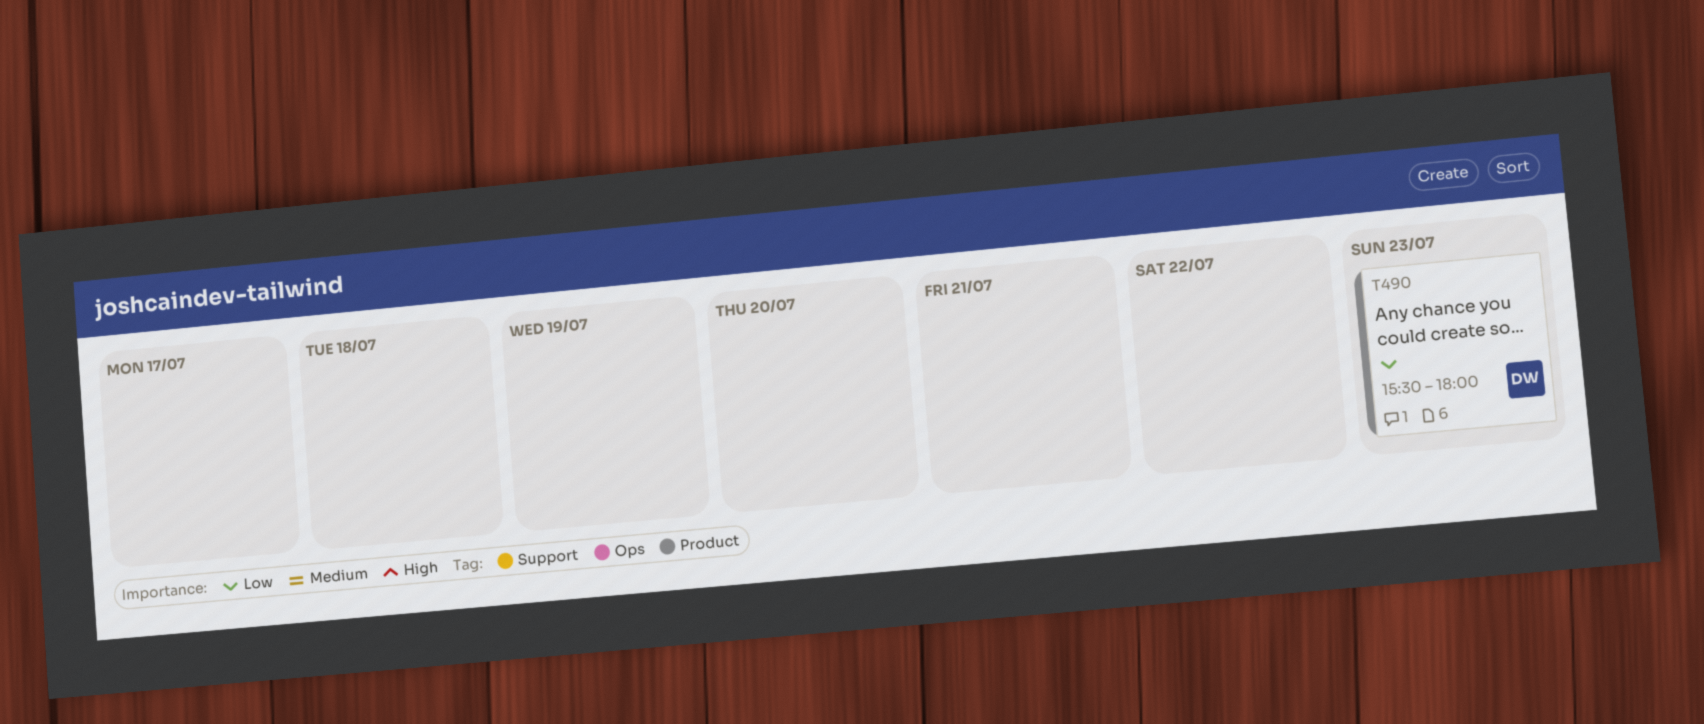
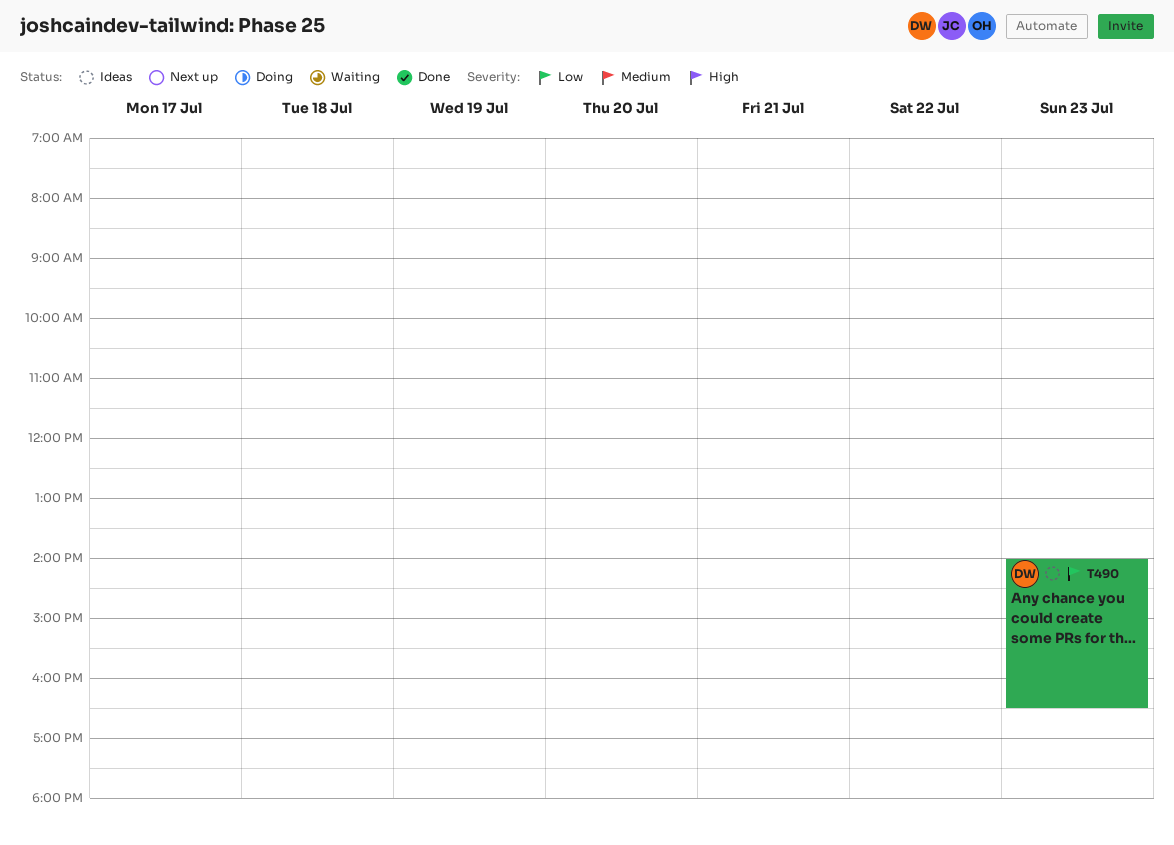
T490, begins: 15:30 -> 14:00
T490, ends: 18:00 -> 16:30

